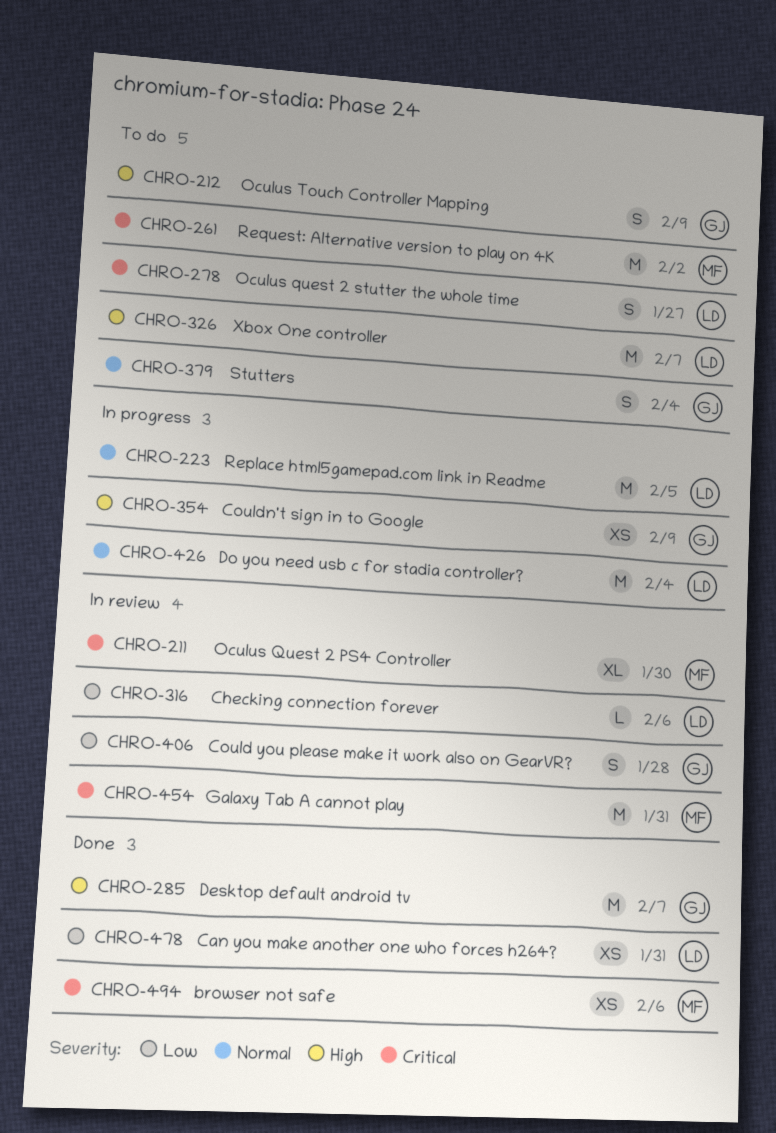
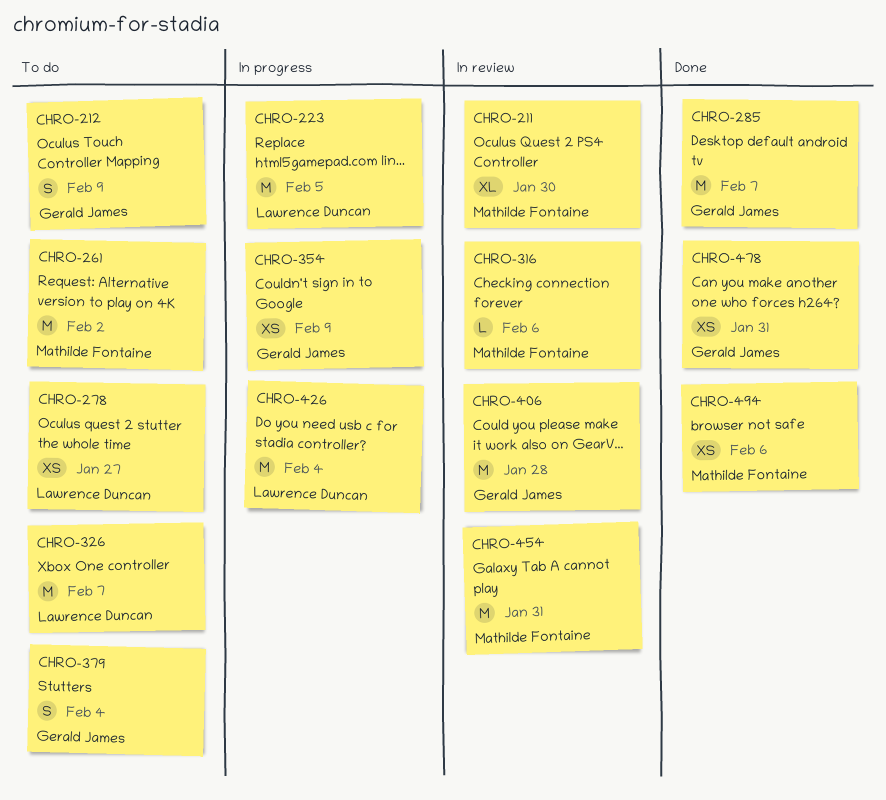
CHRO-278, estimate: S -> XS
CHRO-316, owner: Lawrence Duncan -> Mathilde Fontaine
CHRO-406, estimate: S -> M
CHRO-478, owner: Lawrence Duncan -> Gerald James

